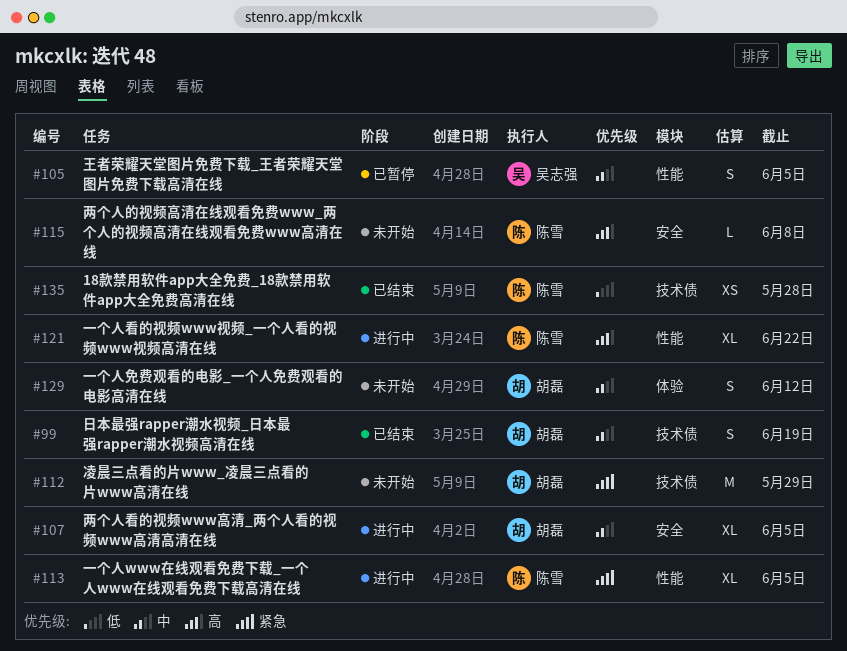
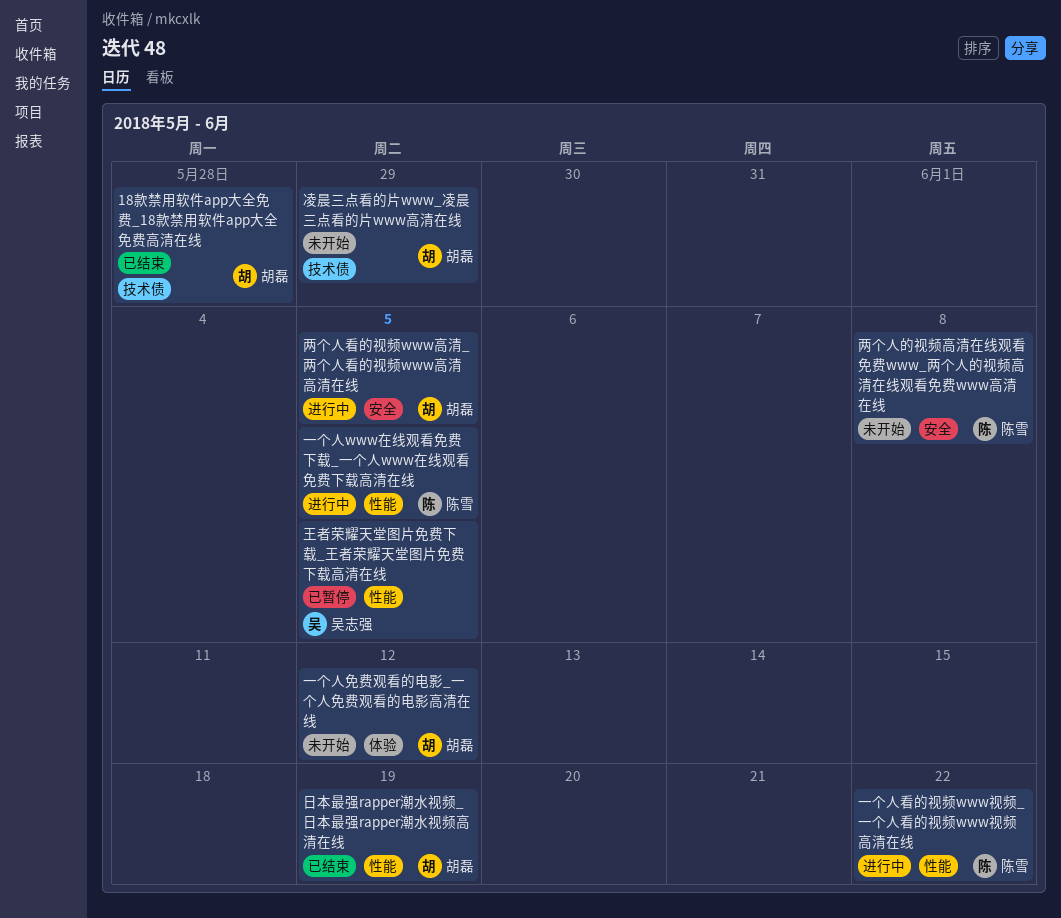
18款禁用软件app大全免费_18款禁用软件app大全免费高清在线, owner: 陈雪 -> 胡磊
日本最强rapper潮水视频_日本最强rapper潮水视频高清在线, label: 技术债 -> 性能

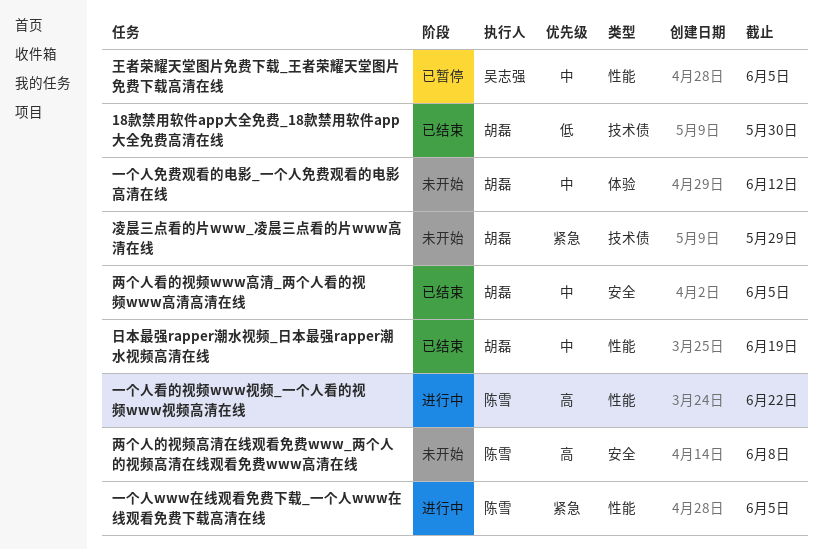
18款禁用软件app大全免费_18款禁用软件app大全免费高清在线, due: May 28 -> May 30
两个人看的视频www高清_两个人看的视频www高清高清在线, status: 进行中 -> 已结束

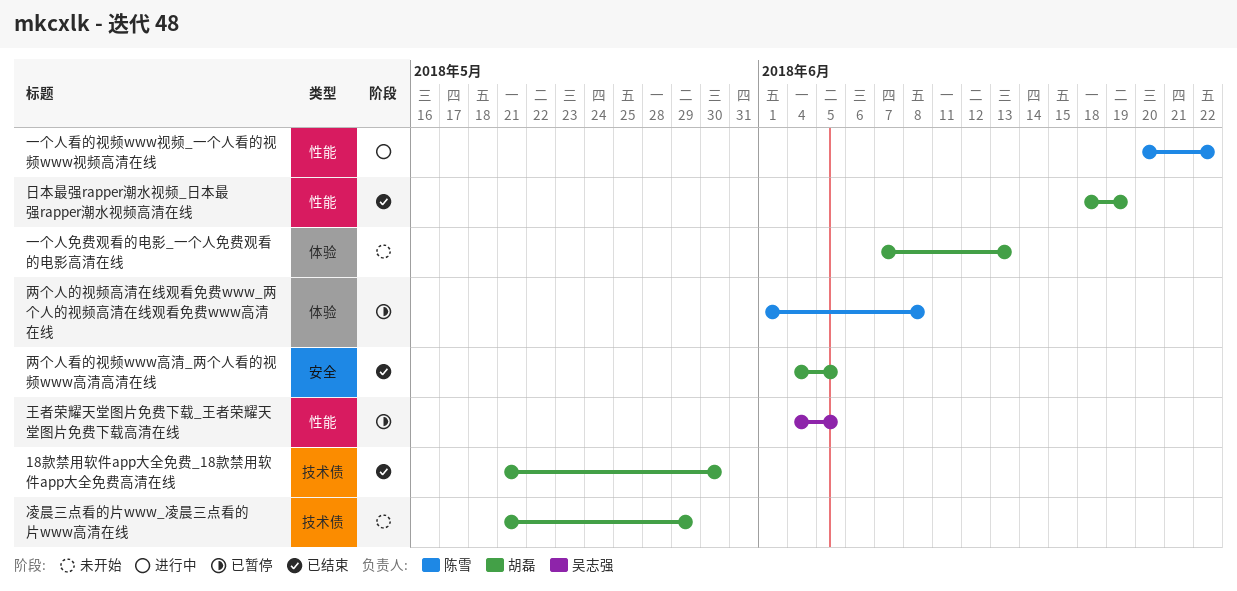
一个人www在线观看免费下载_一个人www在线观看免费下载高清在线: present -> none
一个人免费观看的电影_一个人免费观看的电影高清在线, due: Jun 12 -> Jun 13
两个人的视频高清在线观看免费www_两个人的视频高清在线观看免费www高清在线, status: 未开始 -> 已暂停
两个人的视频高清在线观看免费www_两个人的视频高清在线观看免费www高清在线, label: 安全 -> 体验

